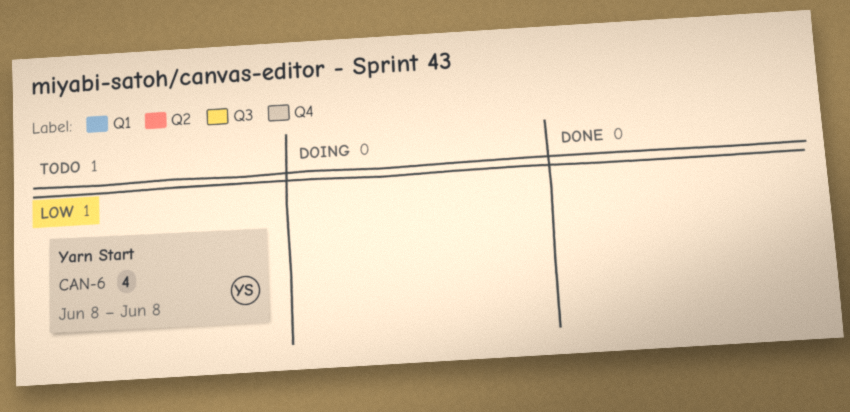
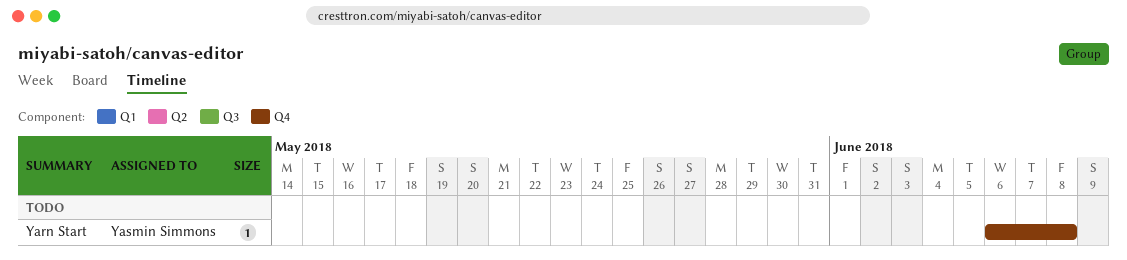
Yarn Start, estimate: 4 -> 1
Yarn Start, start: Jun 8 -> Jun 6

